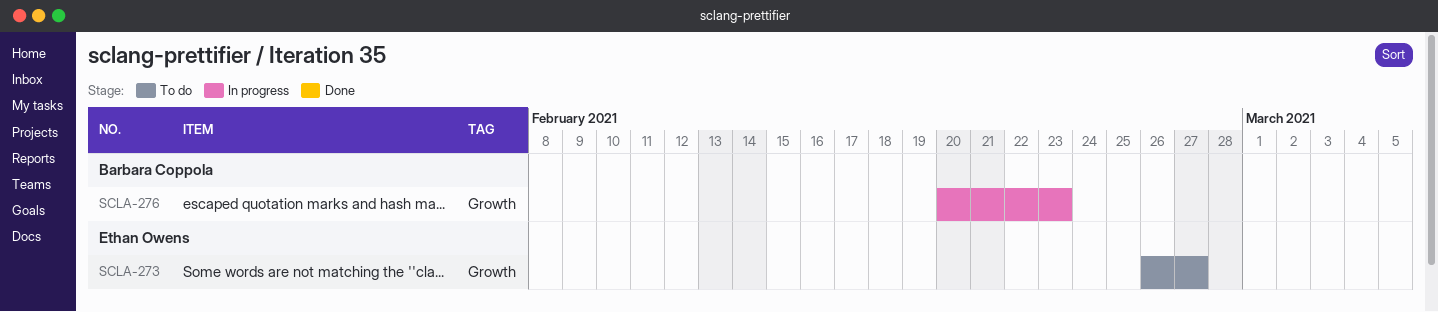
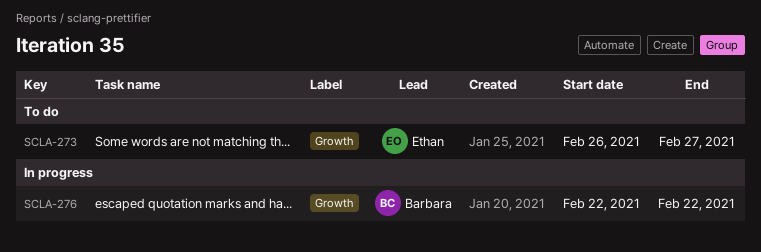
SCLA-276, start: Feb 20 -> Feb 22
SCLA-276, due: Feb 23 -> Feb 22

